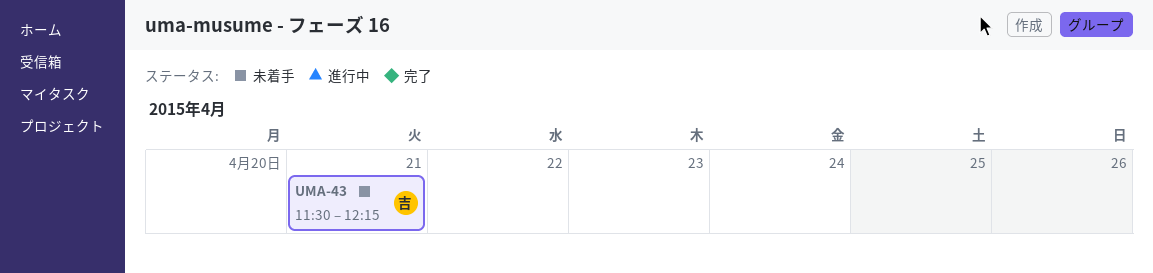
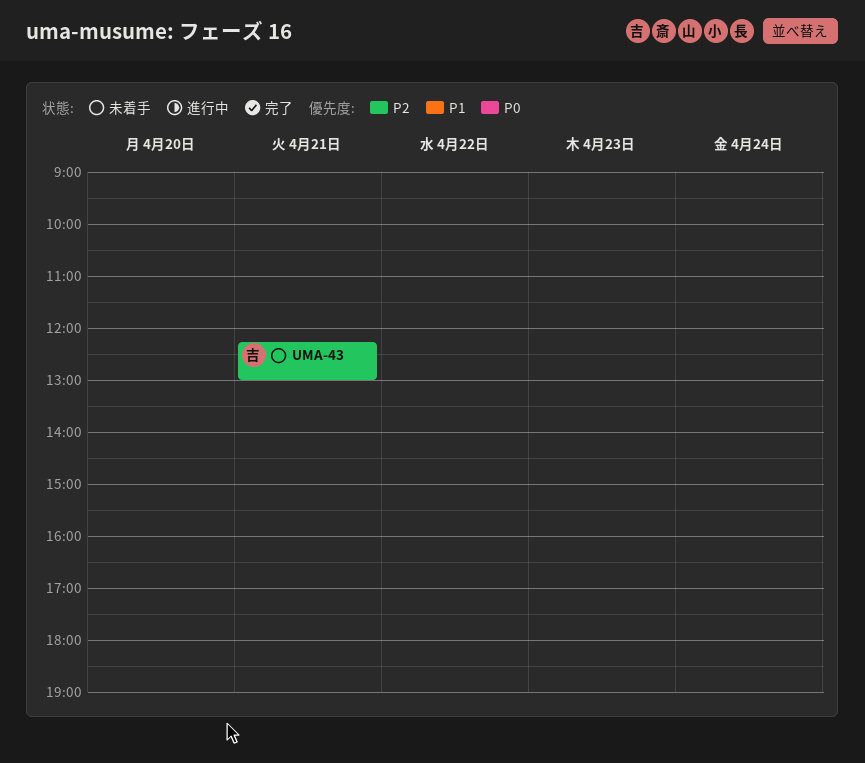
UMA-43, begins: 11:30 -> 12:15
UMA-43, ends: 12:15 -> 13:00

